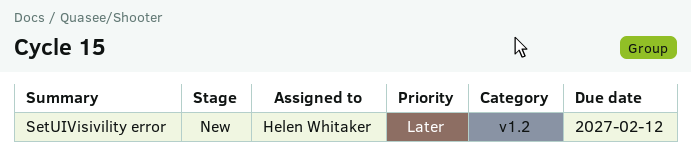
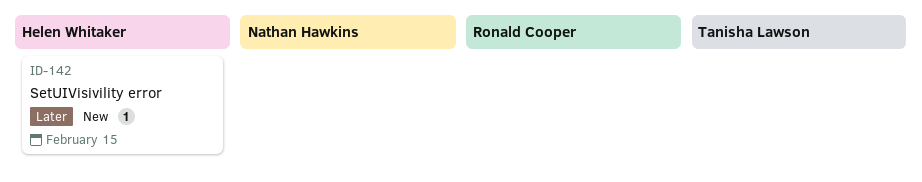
SetUIVisivility error, due: Feb 12 -> Feb 15

